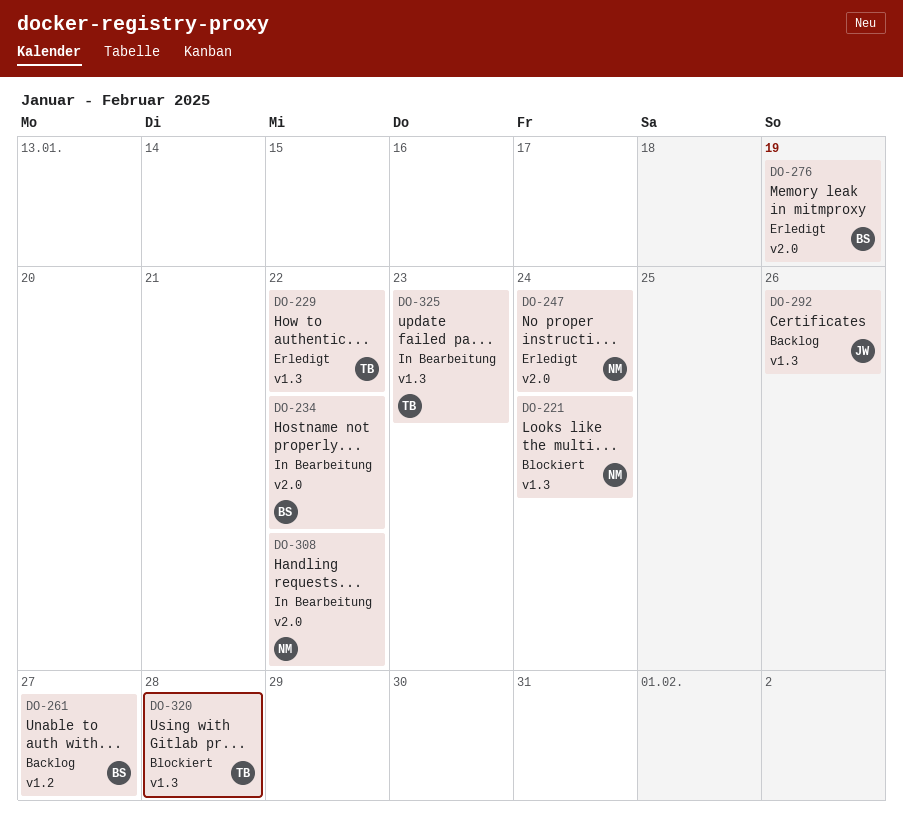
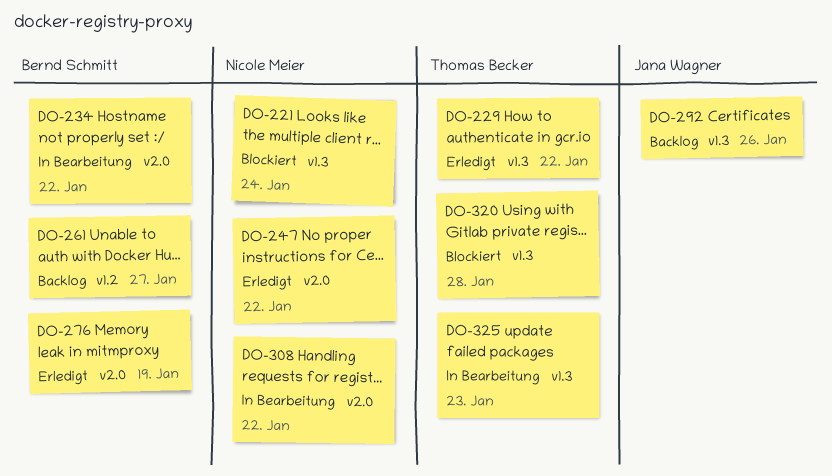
DO-247, due: Jan 24 -> Jan 22

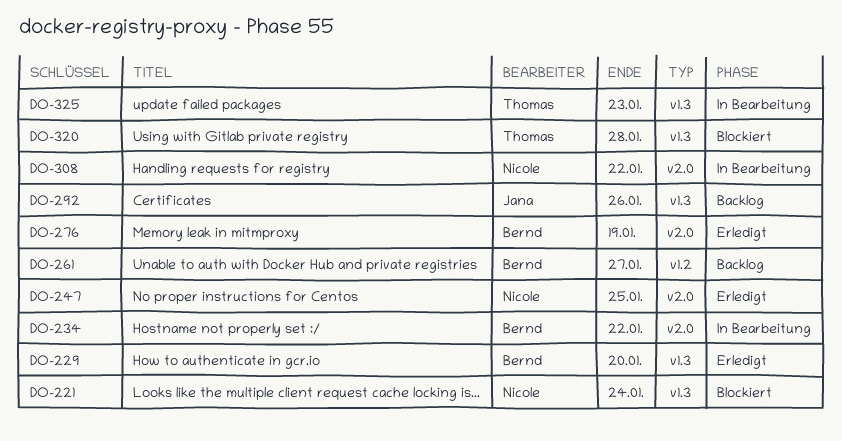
DO-229, owner: Thomas Becker -> Bernd Schmitt
DO-229, due: Jan 22 -> Jan 20
DO-247, due: Jan 22 -> Jan 25

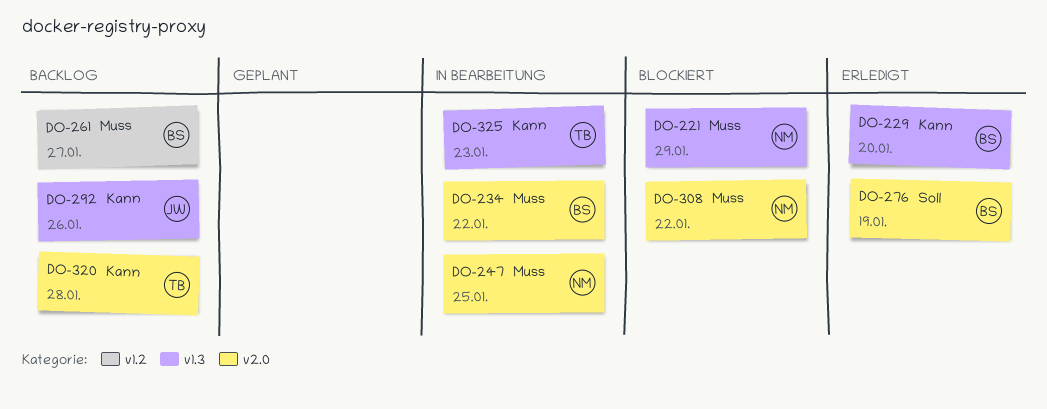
DO-221, due: Jan 24 -> Jan 29
DO-247, status: Erledigt -> In Bearbeitung
DO-308, status: In Bearbeitung -> Blockiert
DO-320, status: Blockiert -> Backlog
DO-320, label: v1.3 -> v2.0

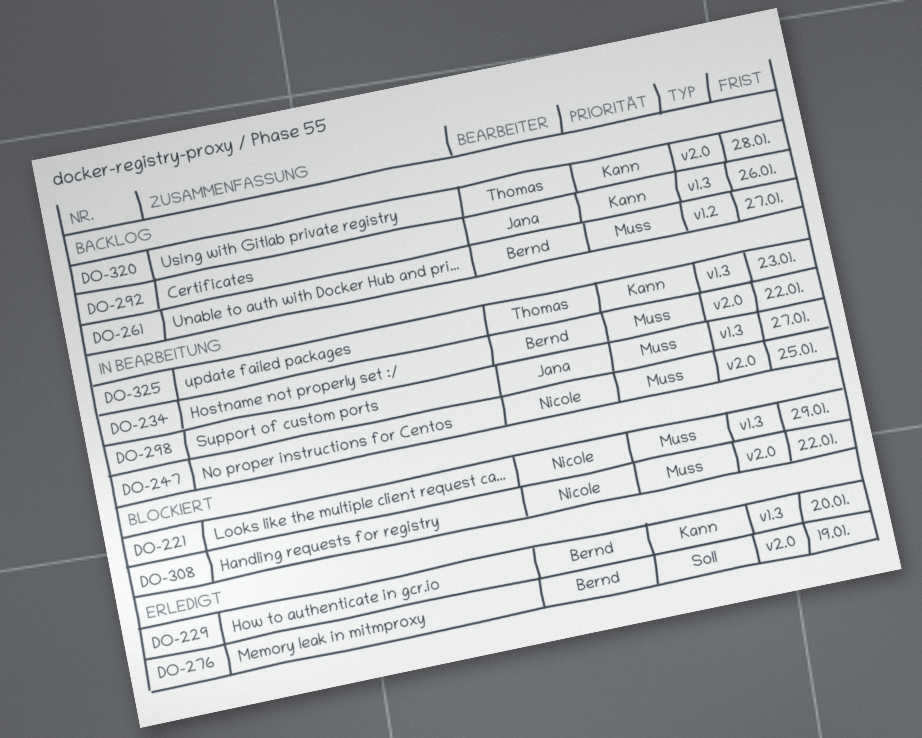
DO-298: none -> present

